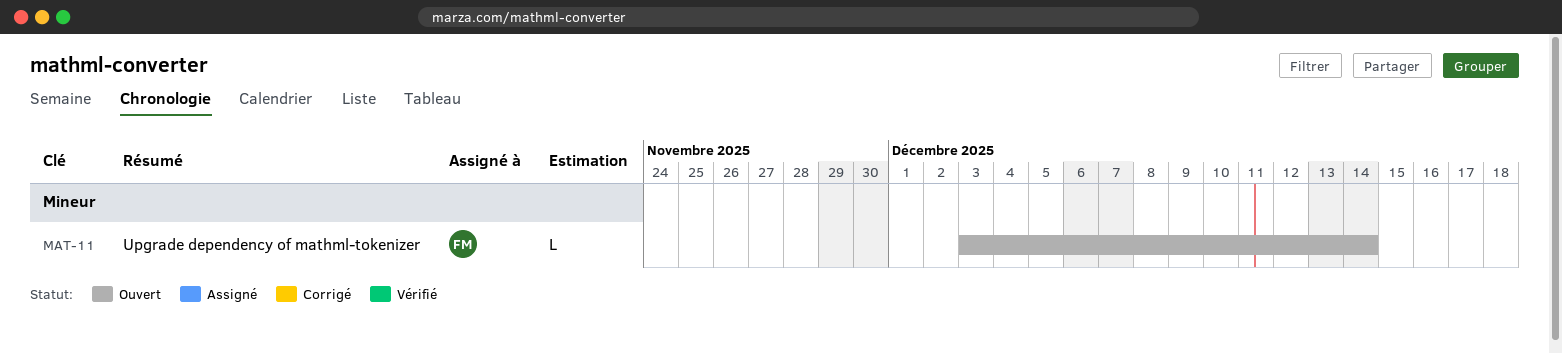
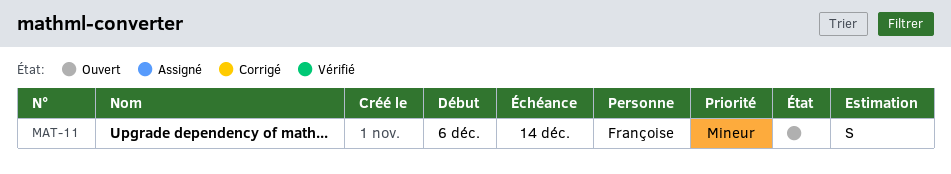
MAT-11, estimate: L -> S
MAT-11, start: Dec 3 -> Dec 6

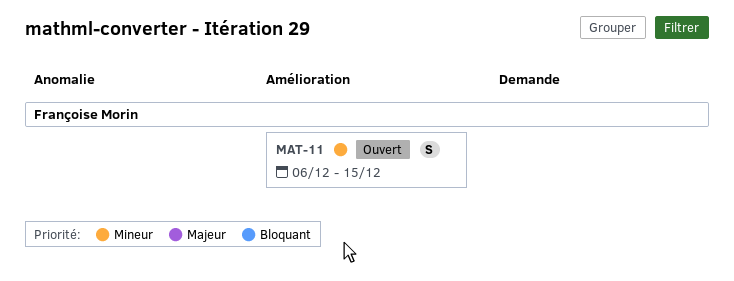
MAT-11, due: Dec 14 -> Dec 15

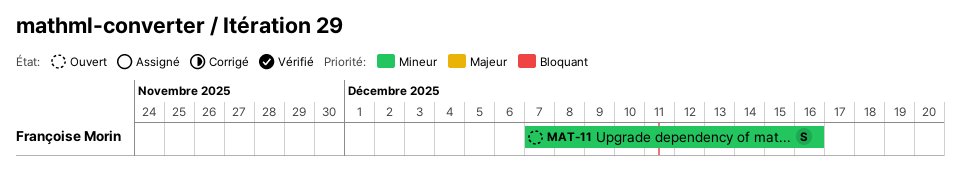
MAT-11, start: Dec 6 -> Dec 7
MAT-11, due: Dec 15 -> Dec 16

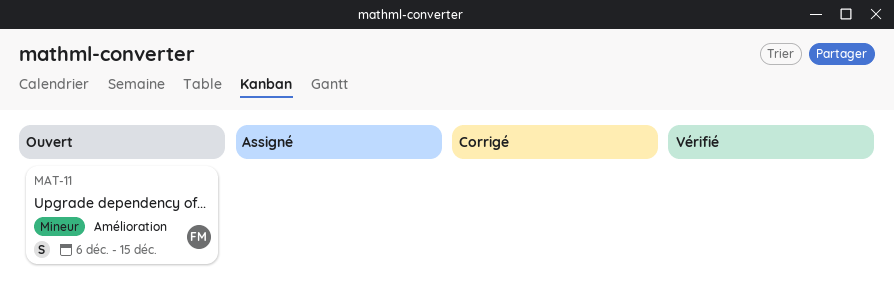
MAT-11, start: Dec 7 -> Dec 6
MAT-11, due: Dec 16 -> Dec 15

